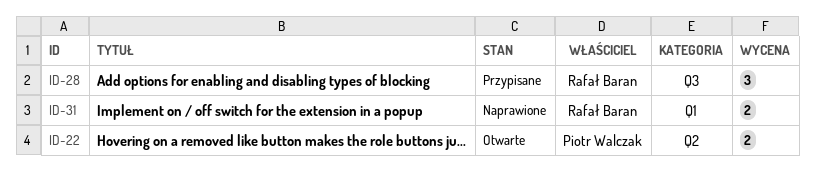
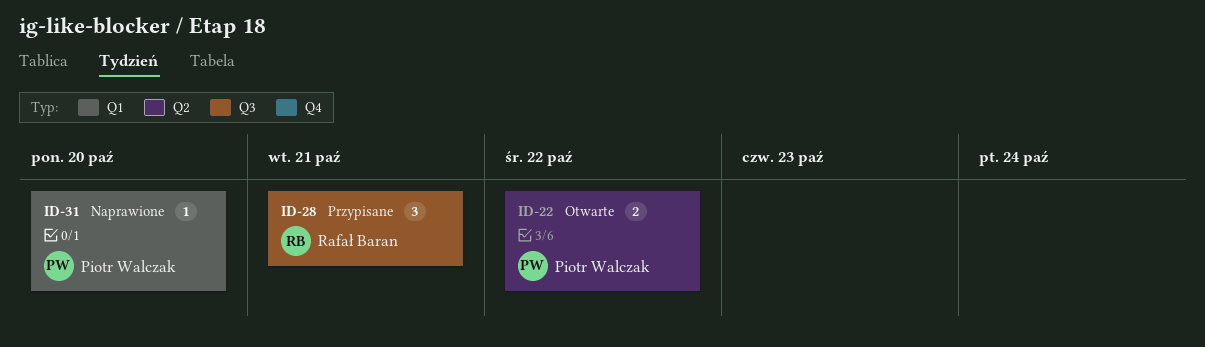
ID-31, owner: Rafał Baran -> Piotr Walczak
ID-31, estimate: 2 -> 1

